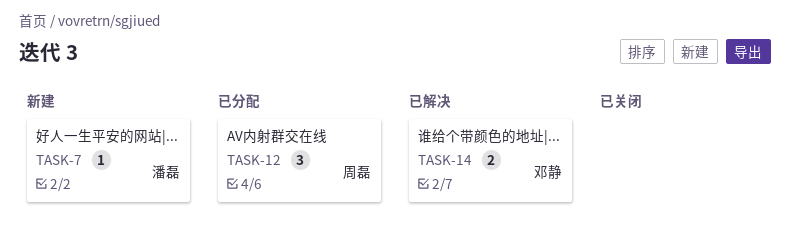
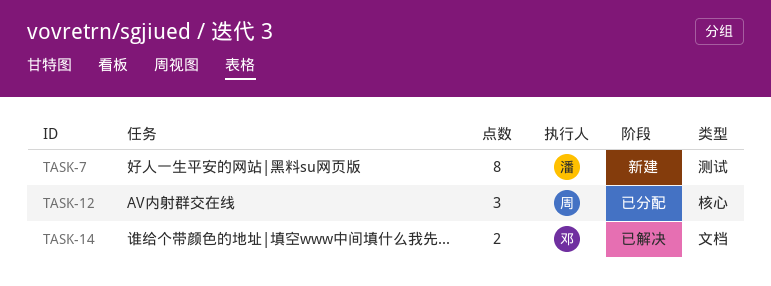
TASK-7, estimate: 1 -> 8

